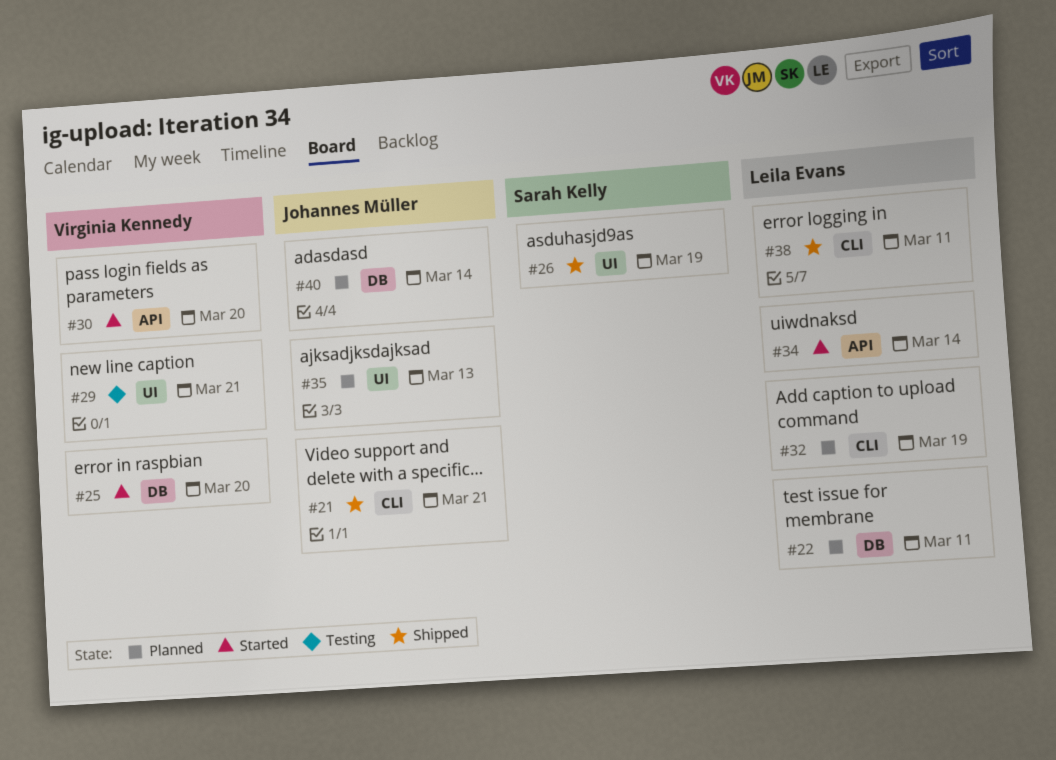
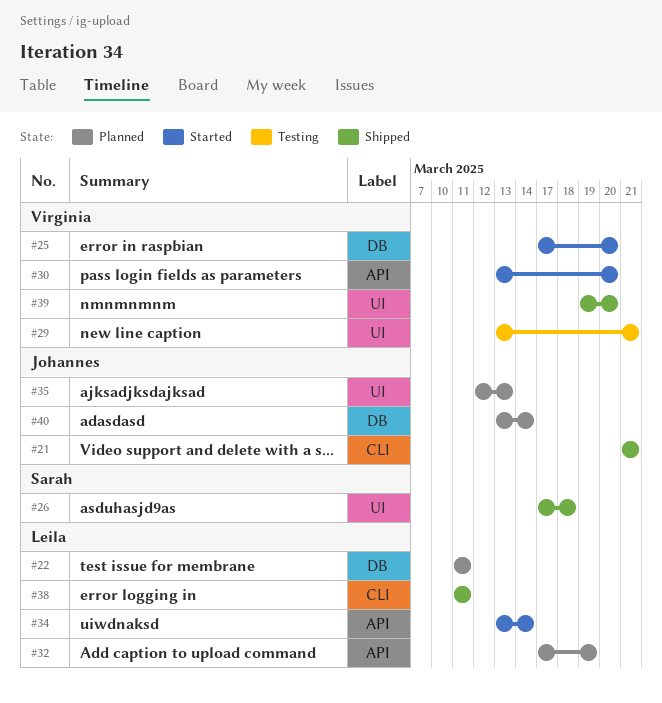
#26, due: Mar 19 -> Mar 18
#32, label: CLI -> API
#39: none -> present

